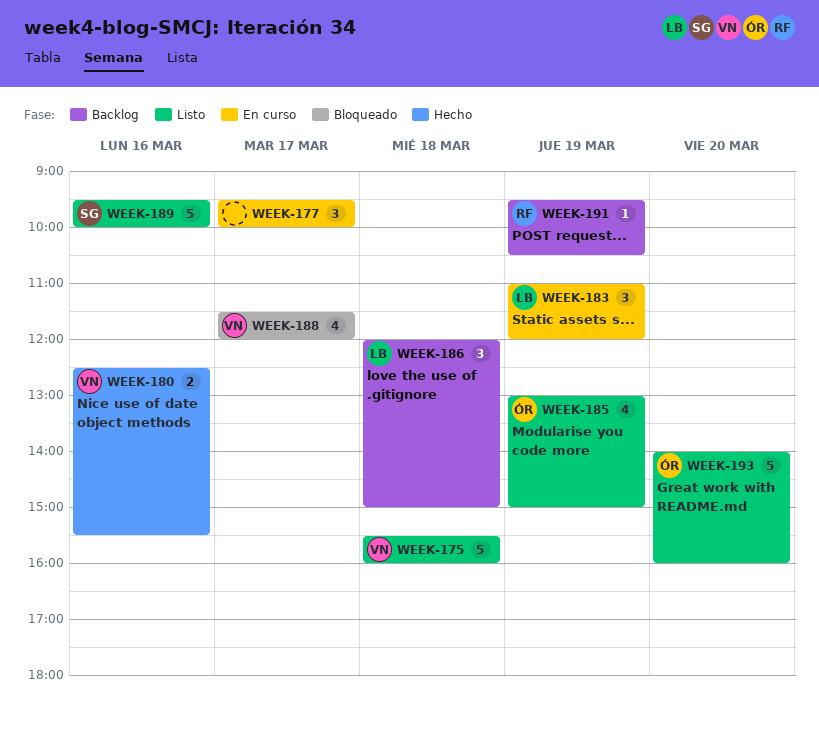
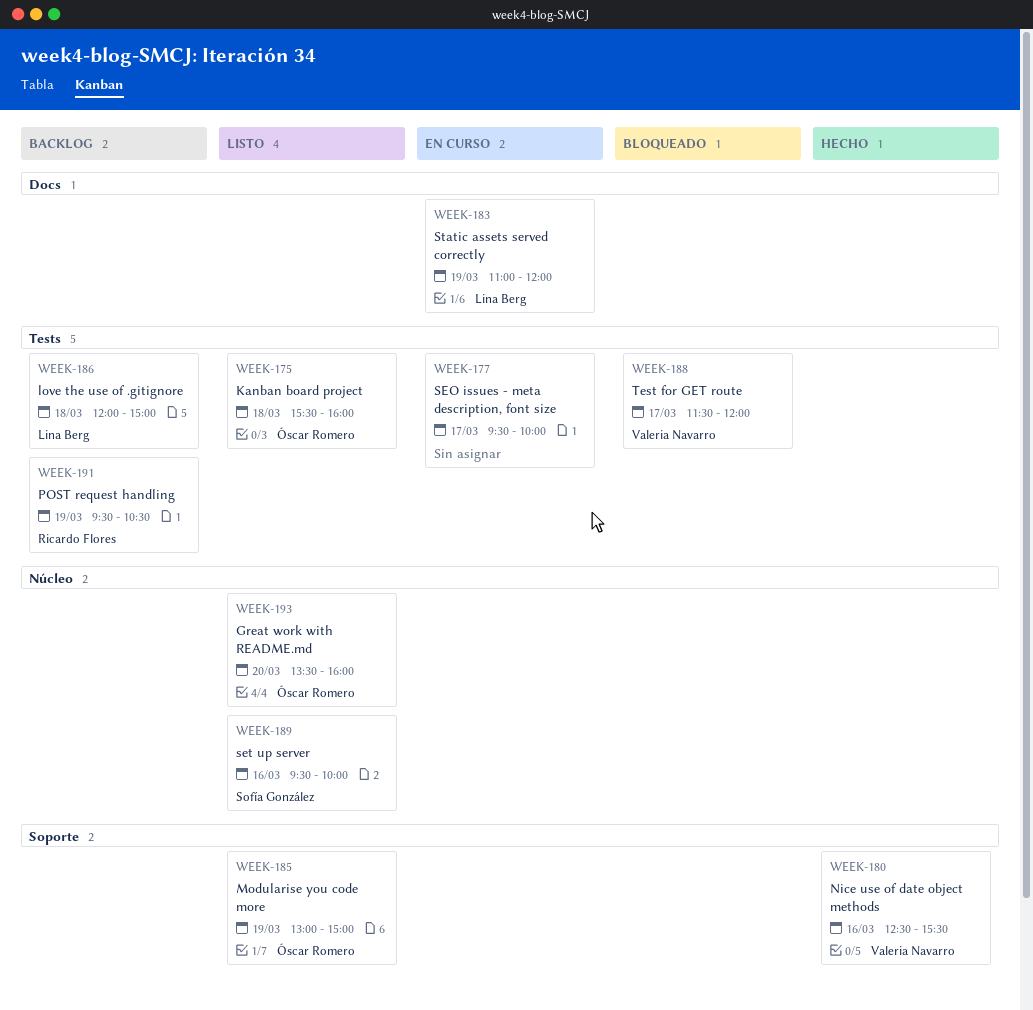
WEEK-175, owner: Valeria Navarro -> Óscar Romero
WEEK-193, begins: 14:00 -> 13:30

